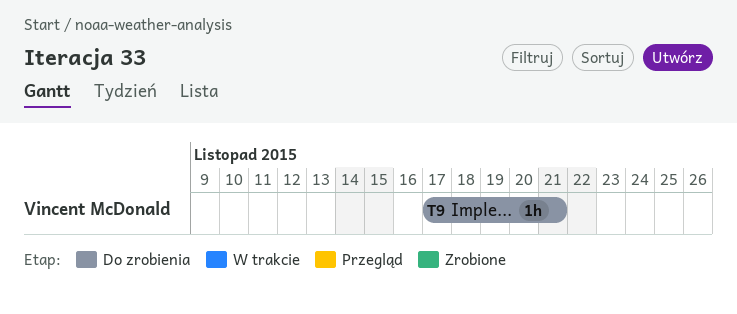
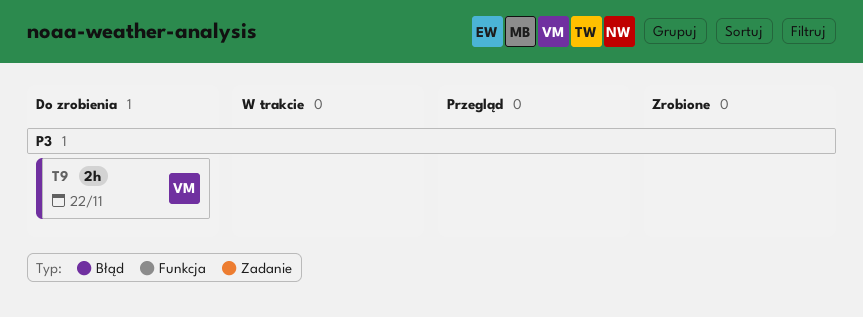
T9, estimate: 1h -> 2h
T9, due: Nov 21 -> Nov 22

